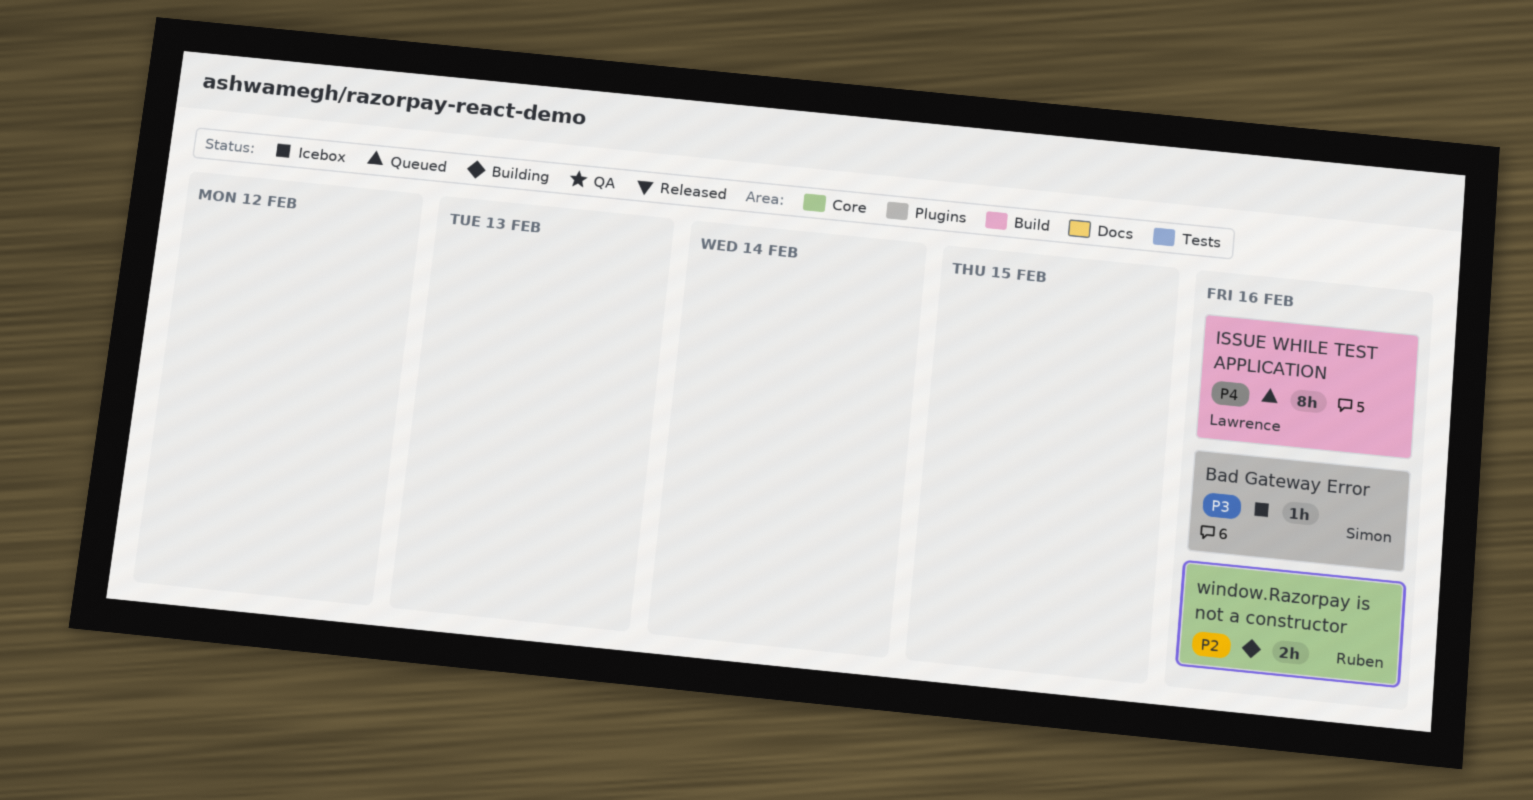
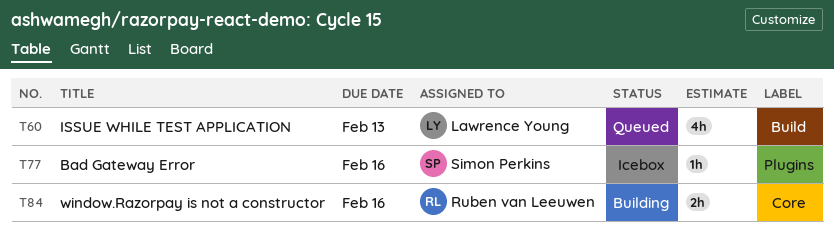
ISSUE WHILE TEST APPLICATION, estimate: 8h -> 4h
ISSUE WHILE TEST APPLICATION, due: Feb 16 -> Feb 13

